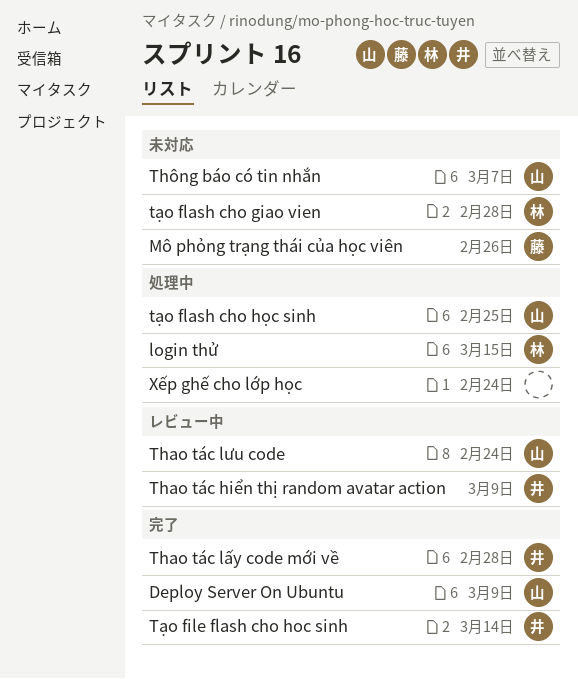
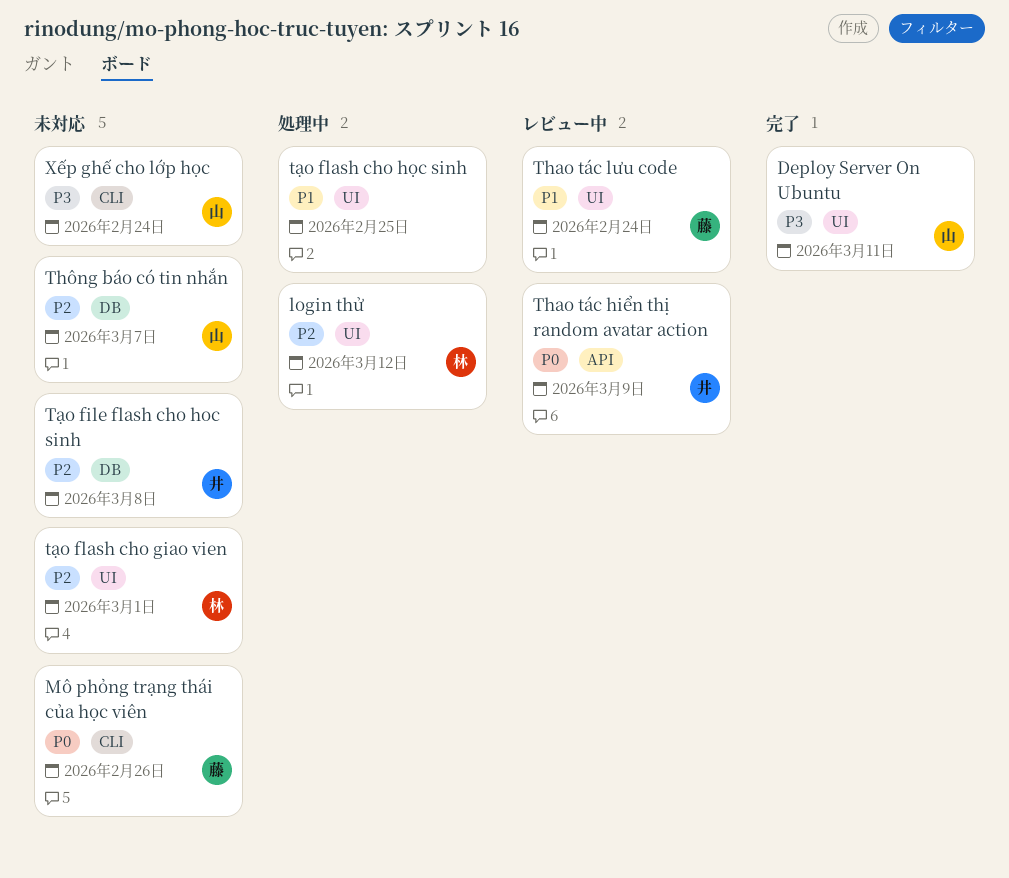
Deploy Server On Ubuntu, due: Mar 9 -> Mar 11
login thử, due: Mar 15 -> Mar 12
Thao tác lưu code, owner: 山 -> 藤
Thao tác lấy code mới về: present -> none
Tạo file flash cho hoc sinh, status: 完了 -> 未対応
Tạo file flash cho hoc sinh, due: Mar 14 -> Mar 8
tạo flash cho giao vien, due: Feb 28 -> Mar 1
tạo flash cho học sinh, owner: 山 -> none
Xếp ghế cho lớp học, status: 処理中 -> 未対応
Xếp ghế cho lớp học, owner: none -> 山

